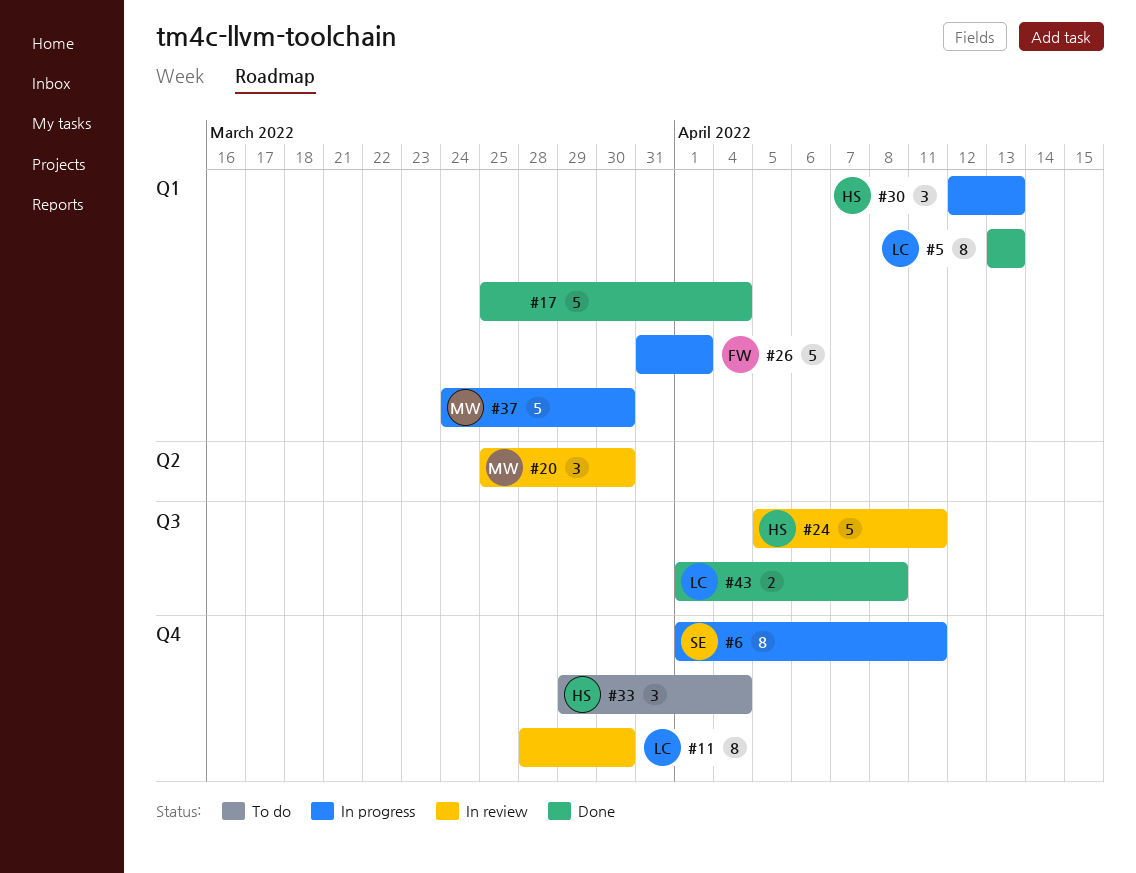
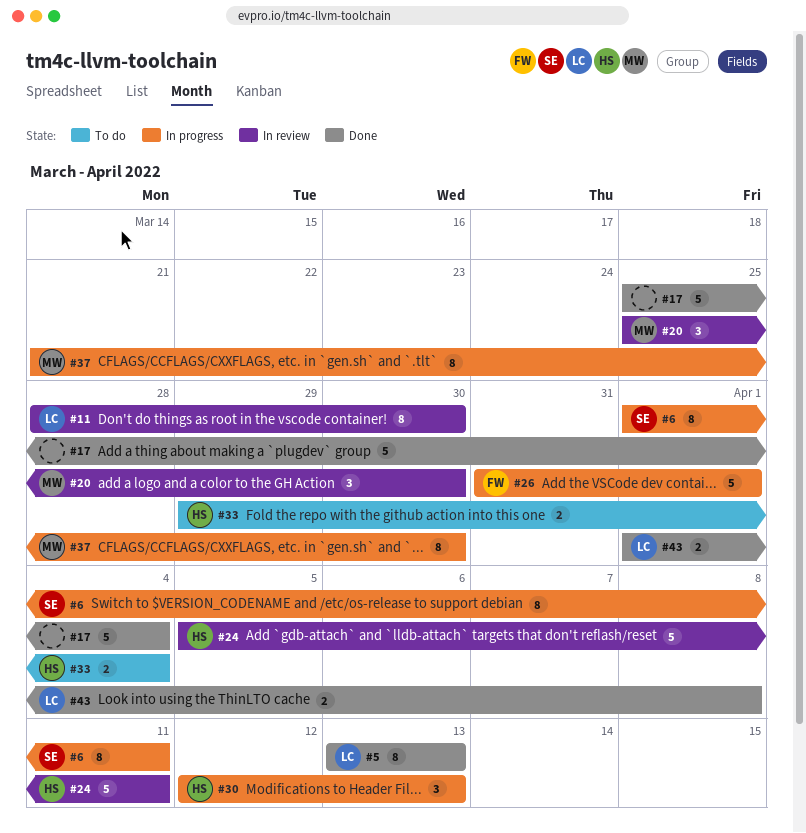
#33, estimate: 3 -> 2
#37, estimate: 5 -> 8
#37, start: Mar 24 -> Mar 21

